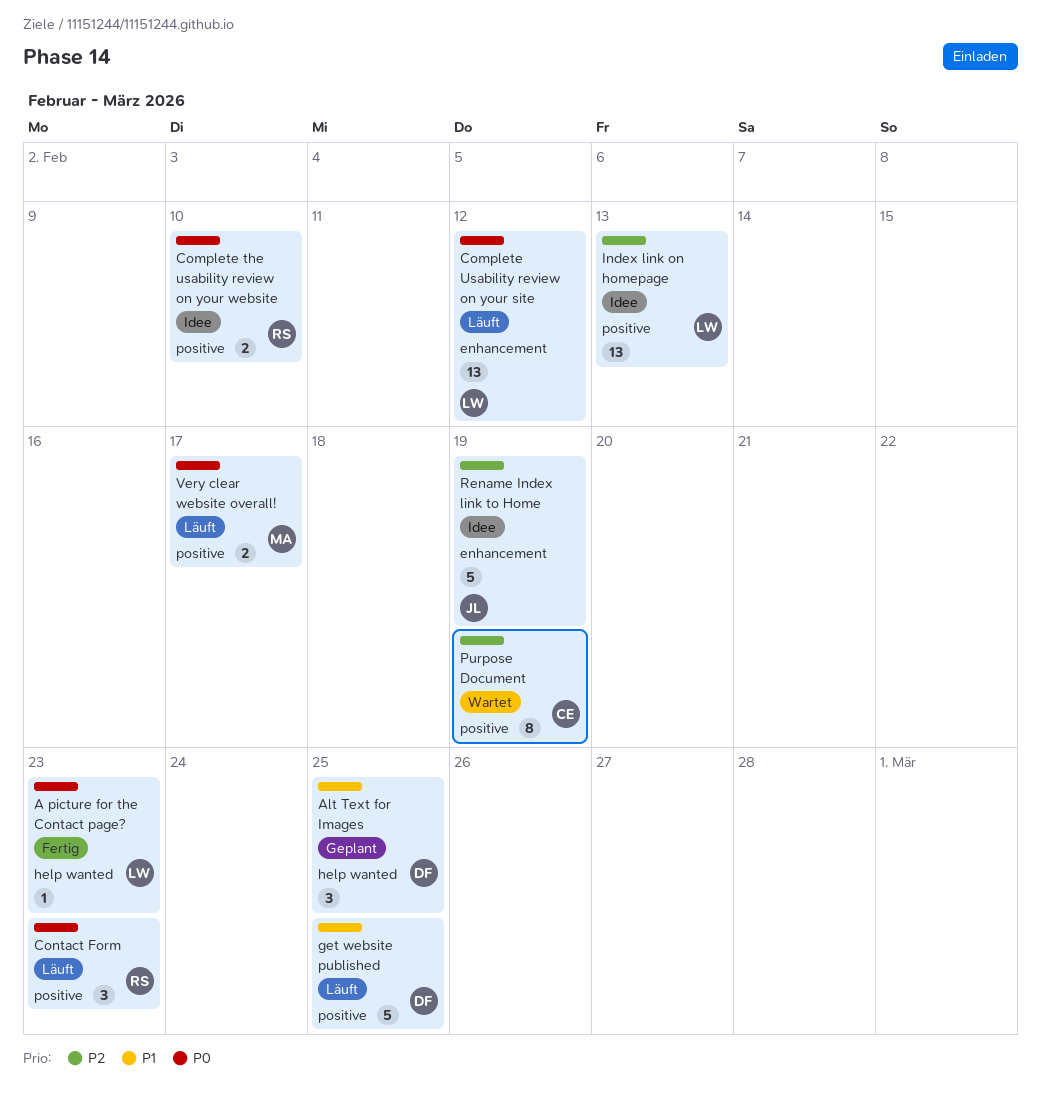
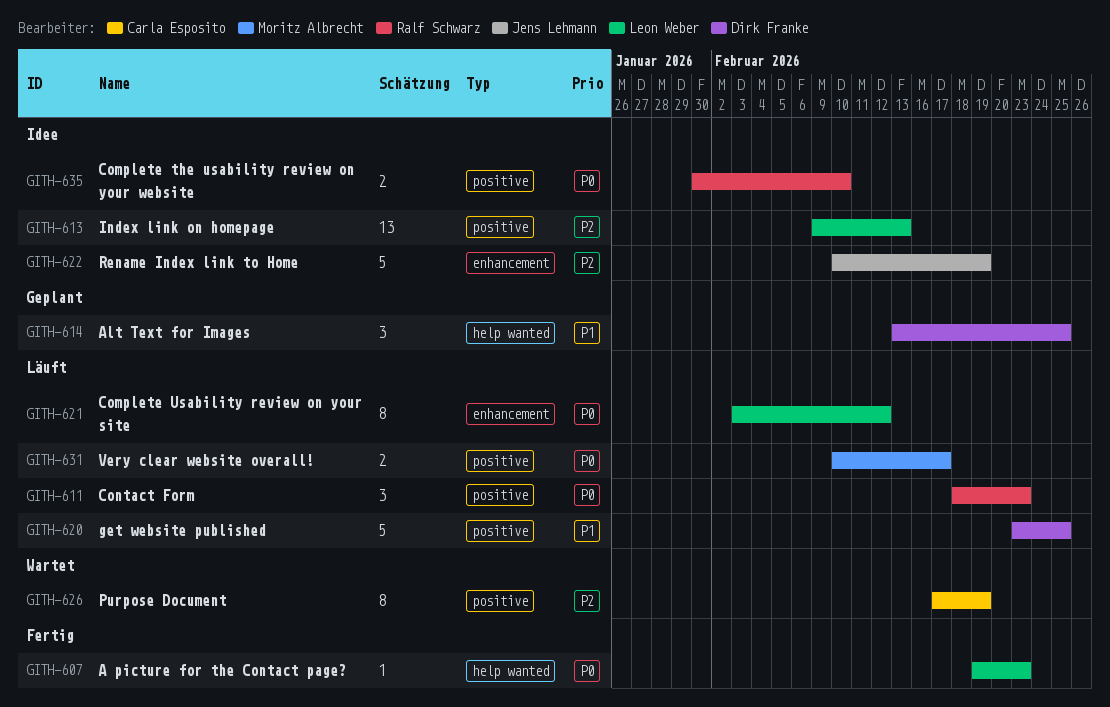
Complete Usability review on your site, estimate: 13 -> 8

